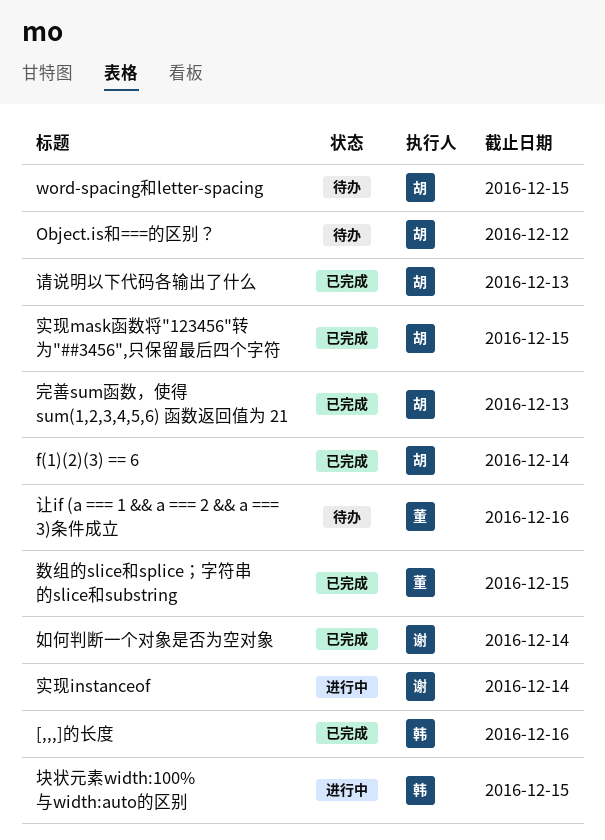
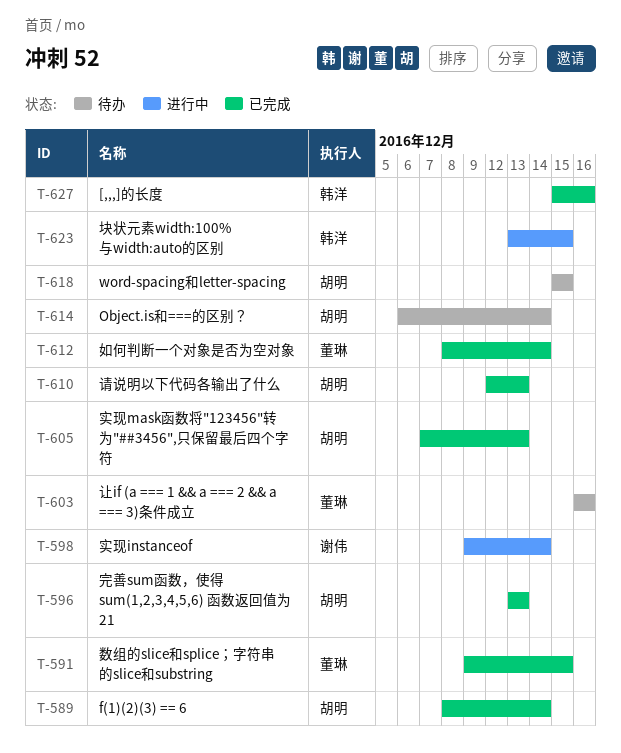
Object.is和===的区别？, due: Dec 12 -> Dec 14
如何判断一个对象是否为空对象, owner: 谢伟 -> 董琳
实现mask函数将"123456"转为"##3456",只保留最后四个字符, due: Dec 15 -> Dec 13

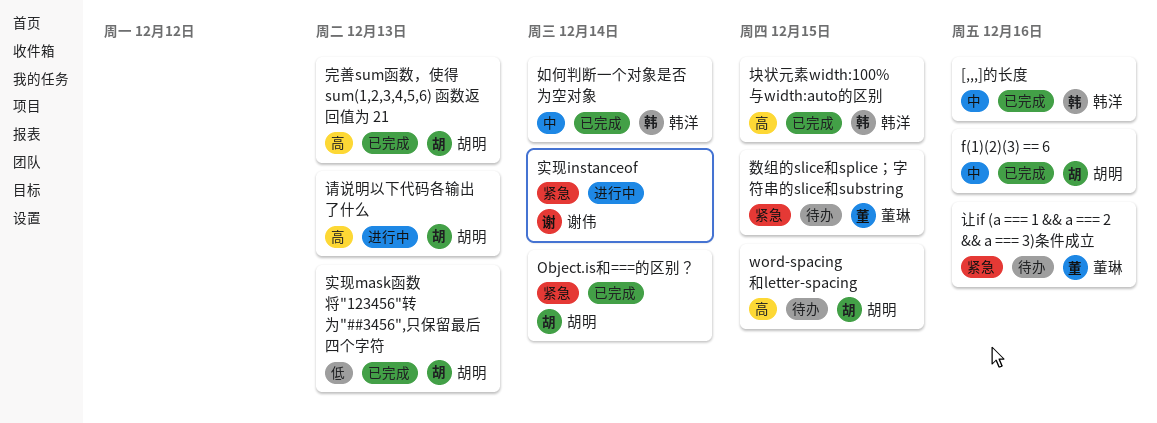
f(1)(2)(3) == 6, due: Dec 14 -> Dec 16
Object.is和===的区别？, status: 待办 -> 已完成
块状元素width:100%与width:auto的区别, status: 进行中 -> 已完成
如何判断一个对象是否为空对象, owner: 董琳 -> 韩洋
数组的slice和splice；字符串的slice和substring, status: 已完成 -> 待办
请说明以下代码各输出了什么, status: 已完成 -> 进行中

